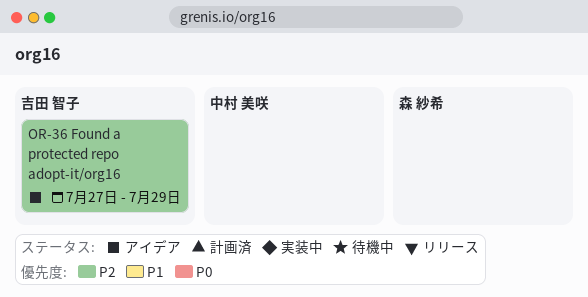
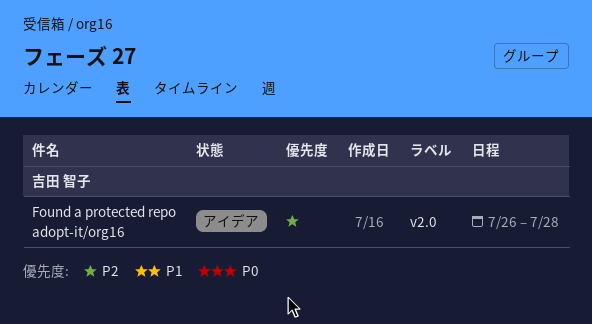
Found a protected repo adopt-it/org16, start: Jul 27 -> Jul 26
Found a protected repo adopt-it/org16, due: Jul 29 -> Jul 28

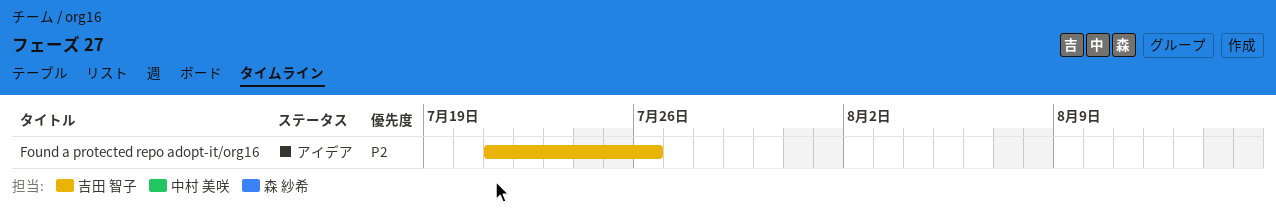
Found a protected repo adopt-it/org16, start: Jul 26 -> Jul 21
Found a protected repo adopt-it/org16, due: Jul 28 -> Jul 26

